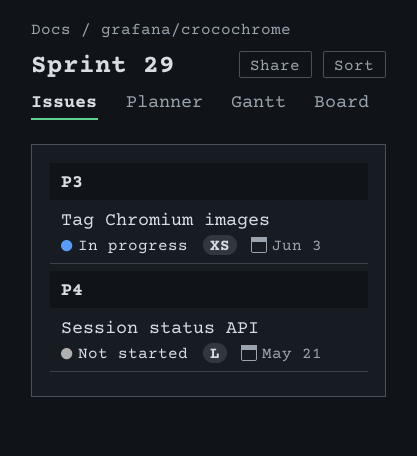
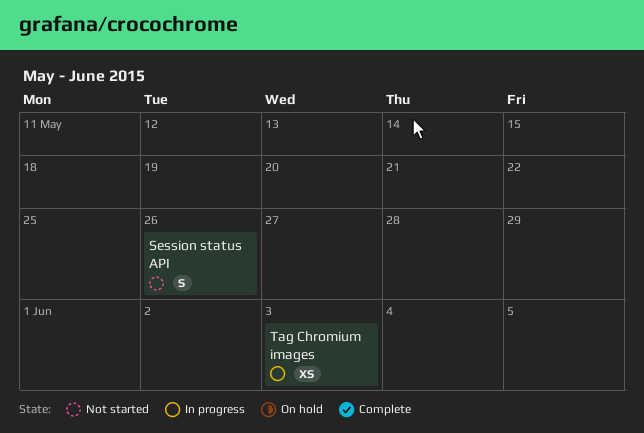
Session status API, estimate: L -> S
Session status API, due: May 21 -> May 26

